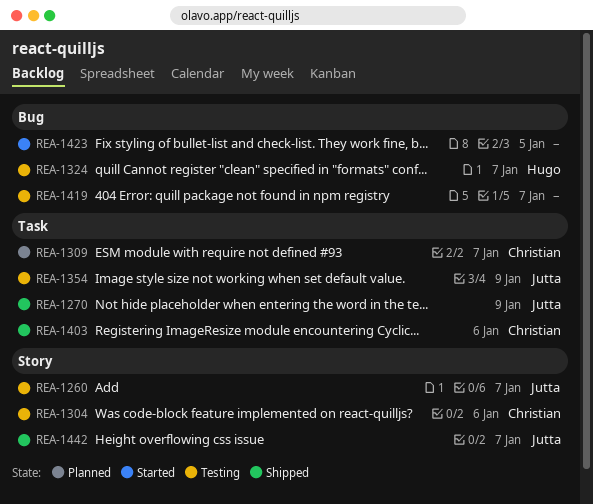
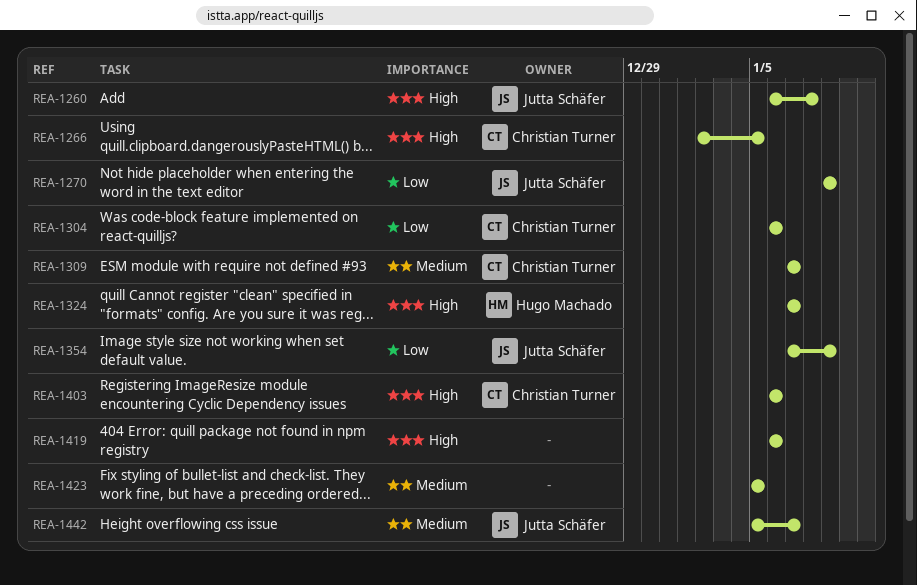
REA-1260, due: Jan 7 -> Jan 8
REA-1266: none -> present
REA-1419, due: Jan 7 -> Jan 6

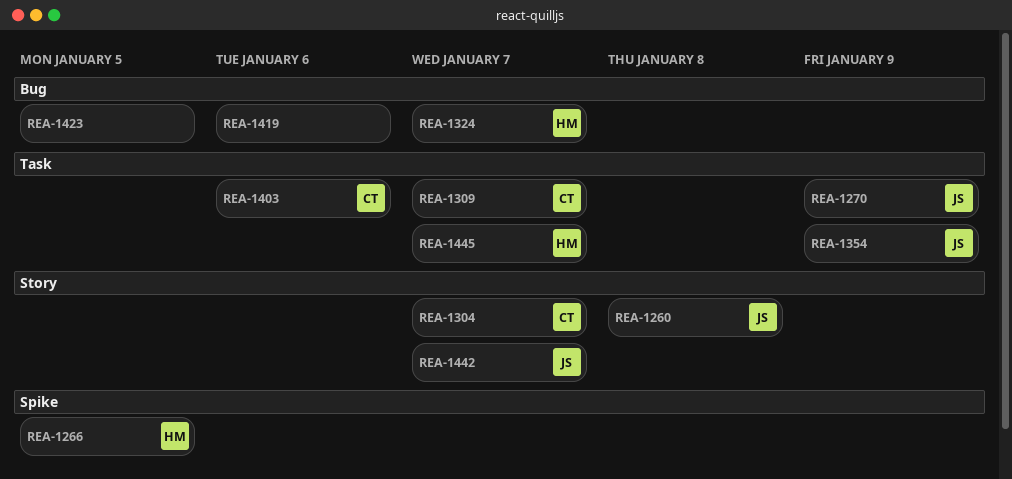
REA-1266, owner: Christian Turner -> Hugo Machado
REA-1304, due: Jan 6 -> Jan 7
REA-1445: none -> present

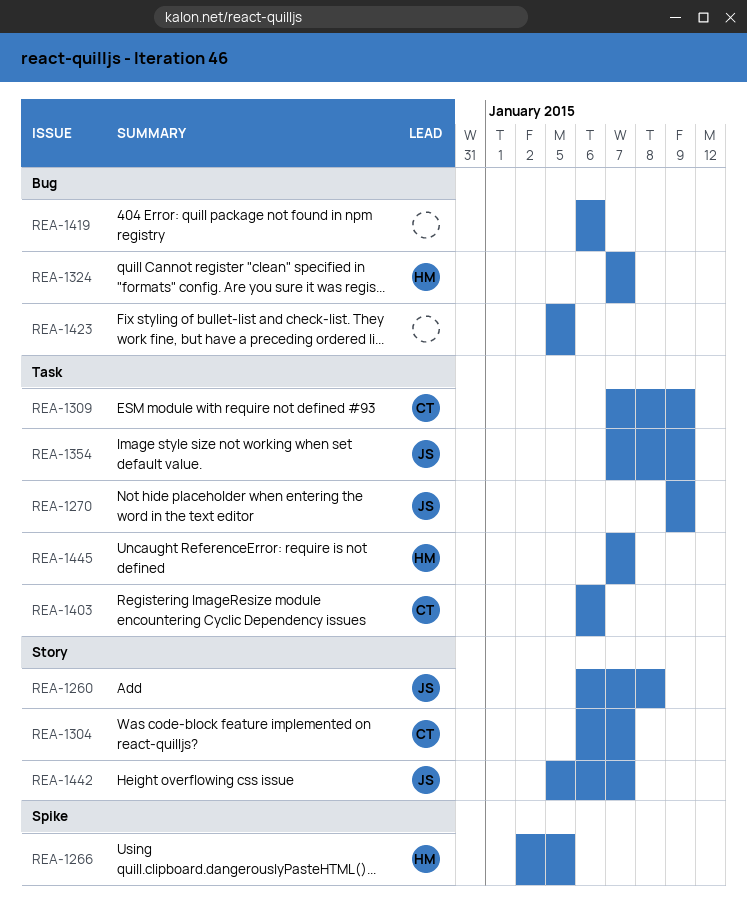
REA-1309, due: Jan 7 -> Jan 9

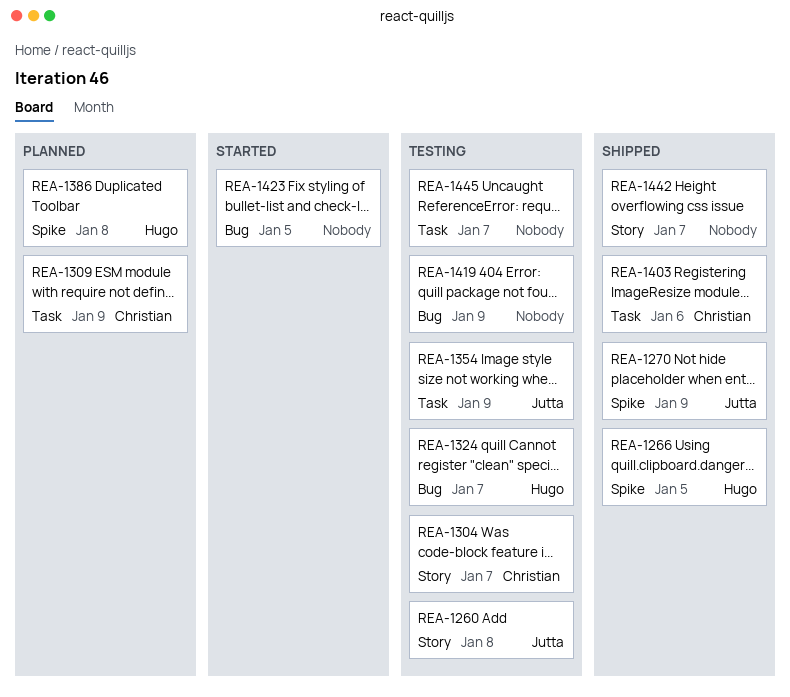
REA-1270, label: Task -> Spike
REA-1386: none -> present
REA-1419, due: Jan 6 -> Jan 9
REA-1442, owner: Jutta -> none
REA-1445, owner: Hugo -> none

